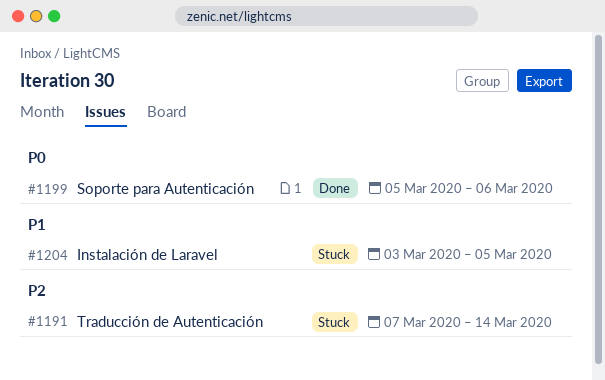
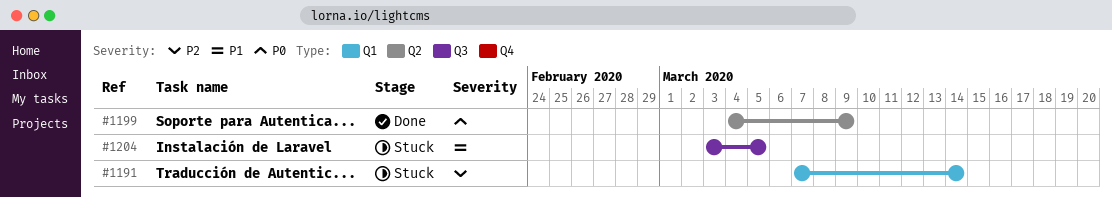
#1199, start: Mar 5 -> Mar 4
#1199, due: Mar 6 -> Mar 9

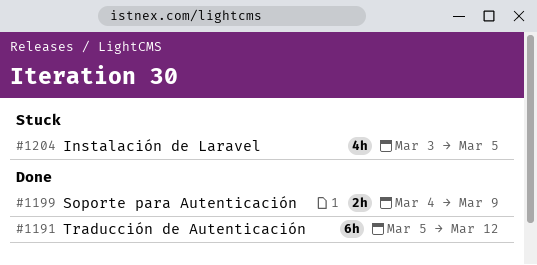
#1191, status: Stuck -> Done
#1191, start: Mar 7 -> Mar 5
#1191, due: Mar 14 -> Mar 12

